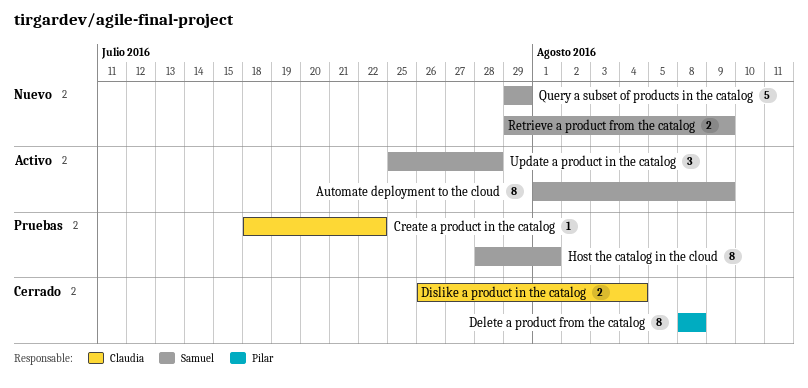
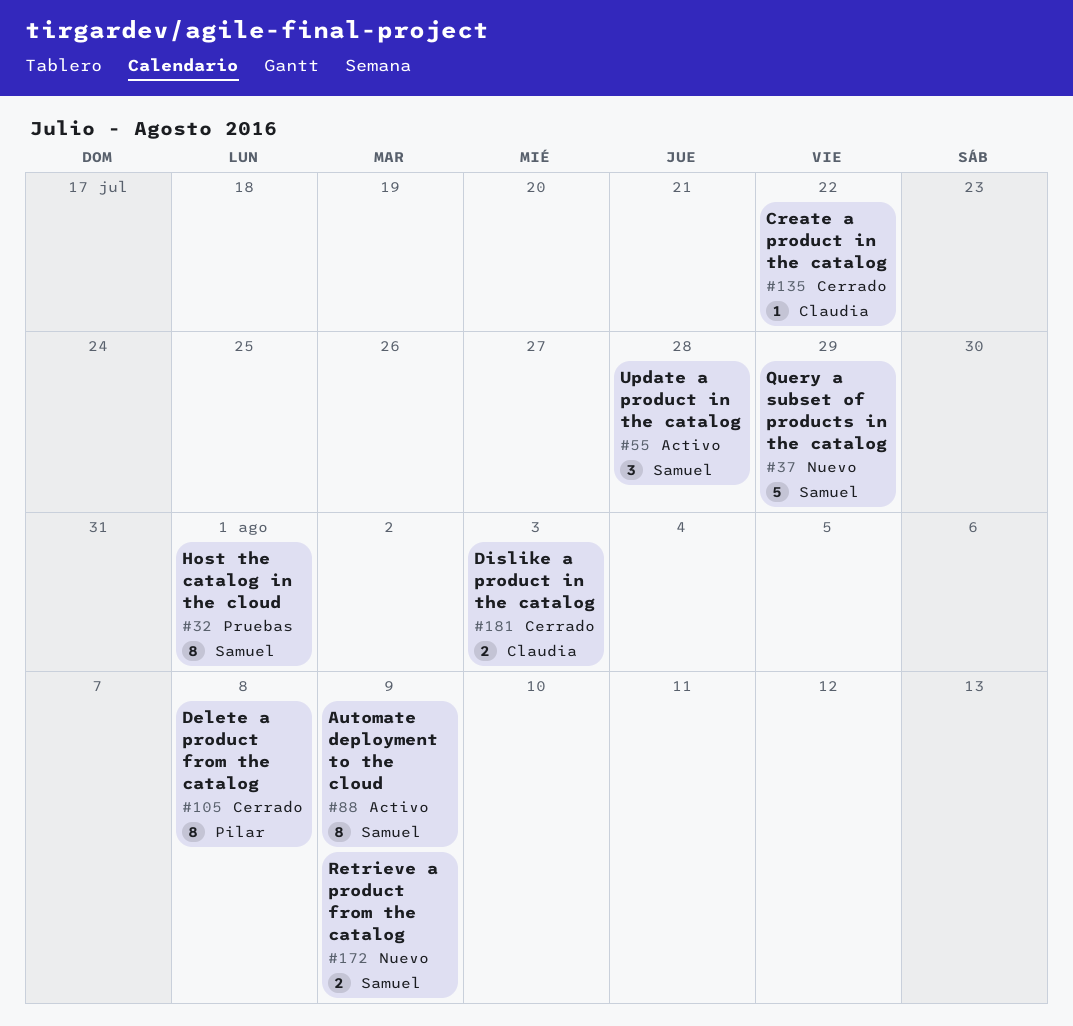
Create a product in the catalog, status: Pruebas -> Cerrado
Dislike a product in the catalog, due: Aug 4 -> Aug 3

